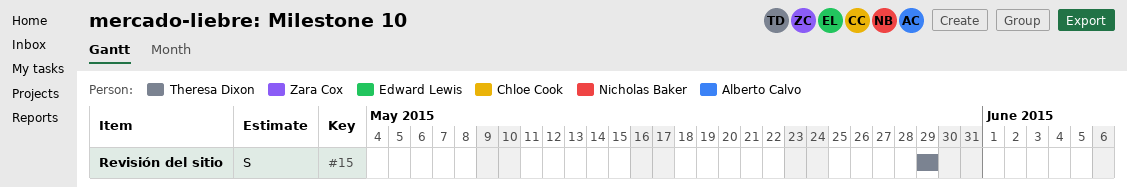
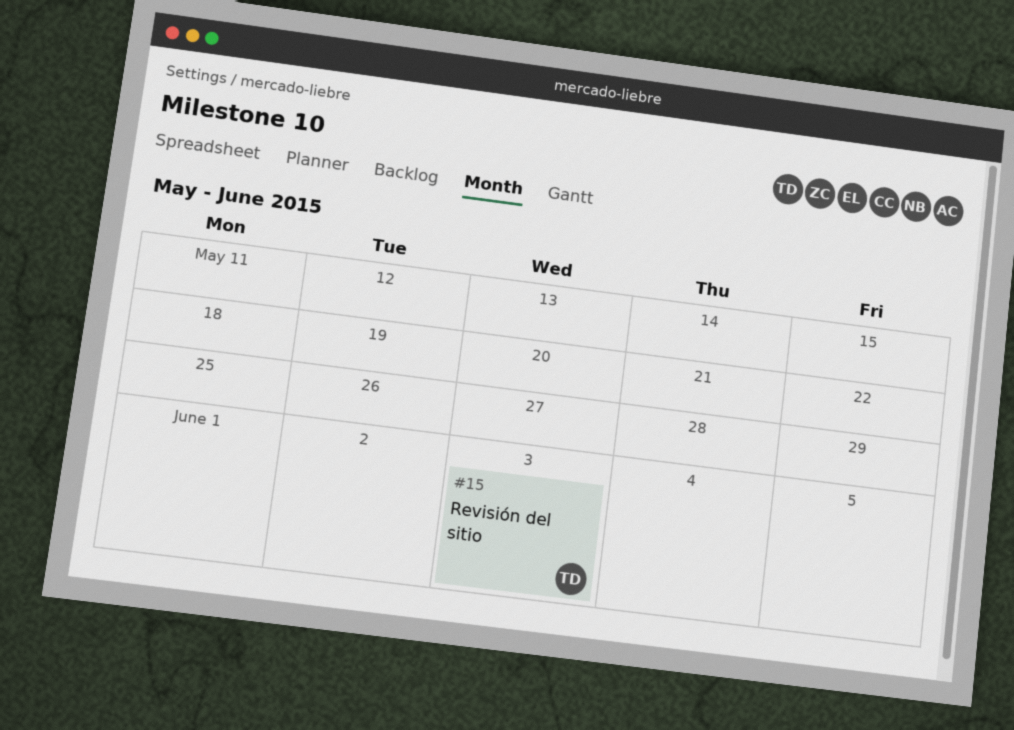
#15, due: May 29 -> Jun 3

